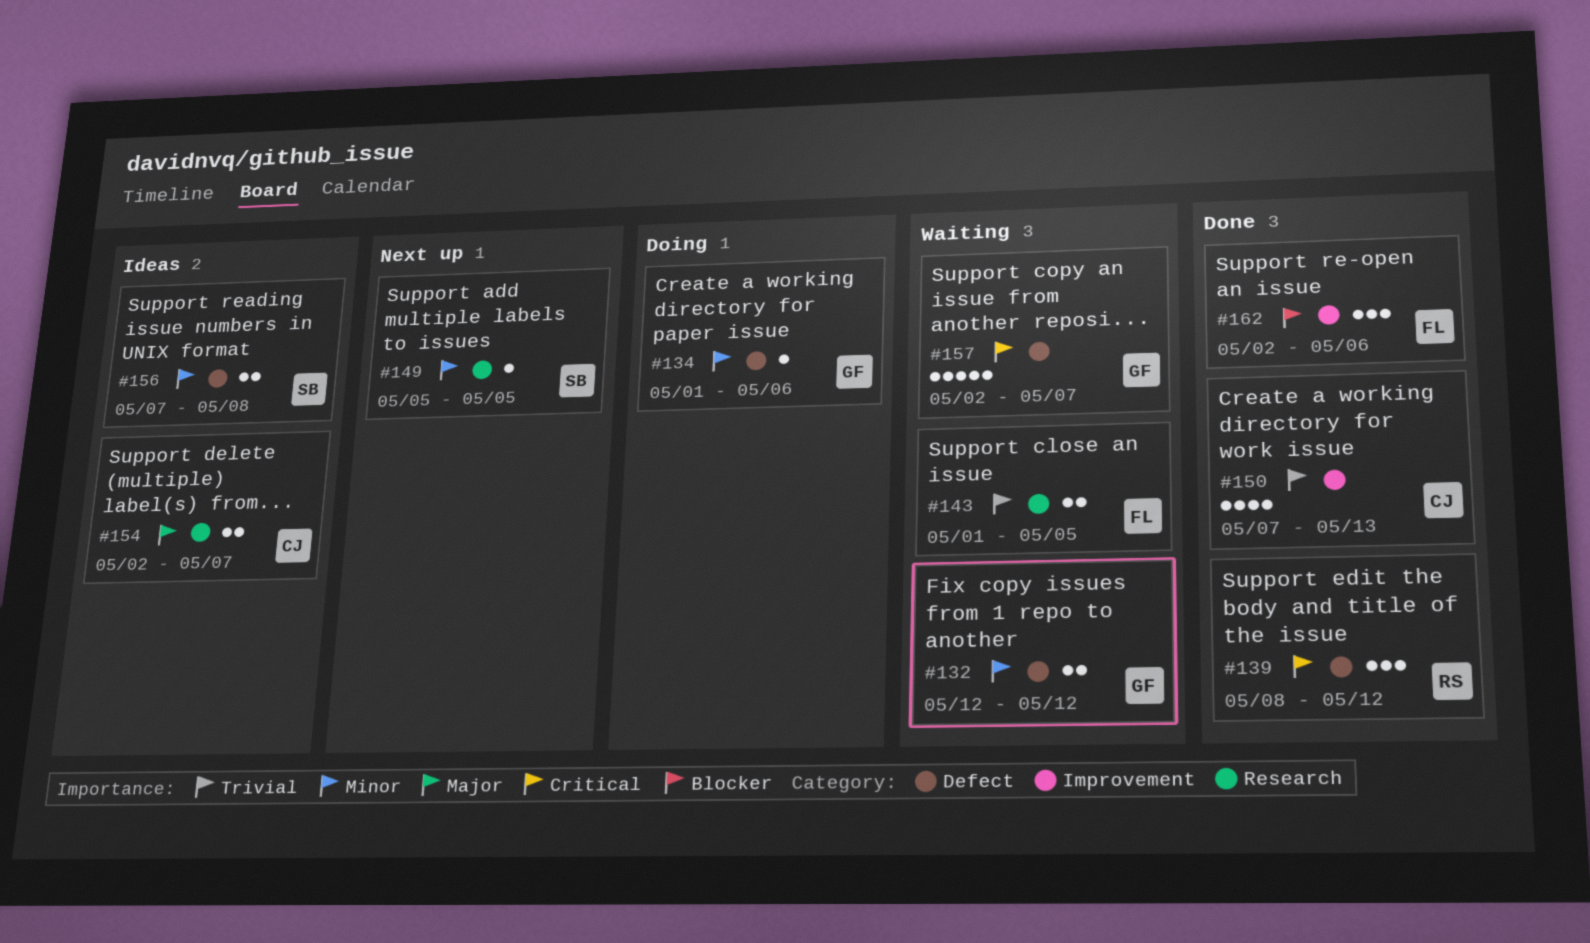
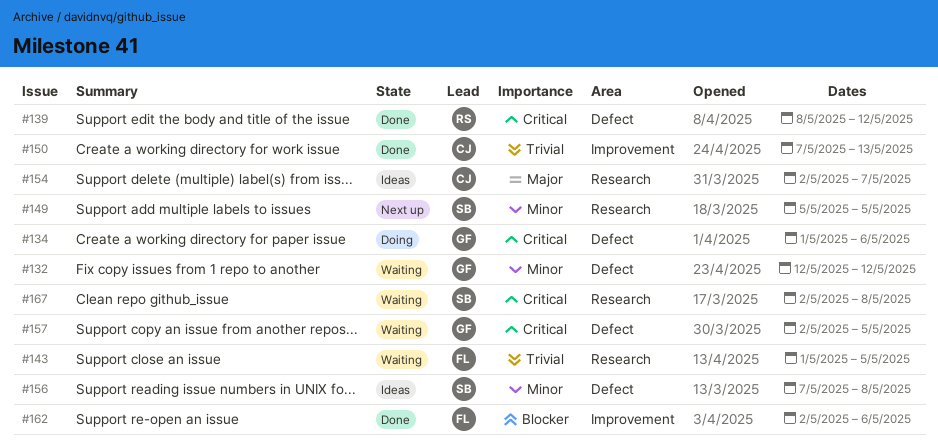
#134, priority: Minor -> Critical
#157, due: May 7 -> May 5
#167: none -> present

